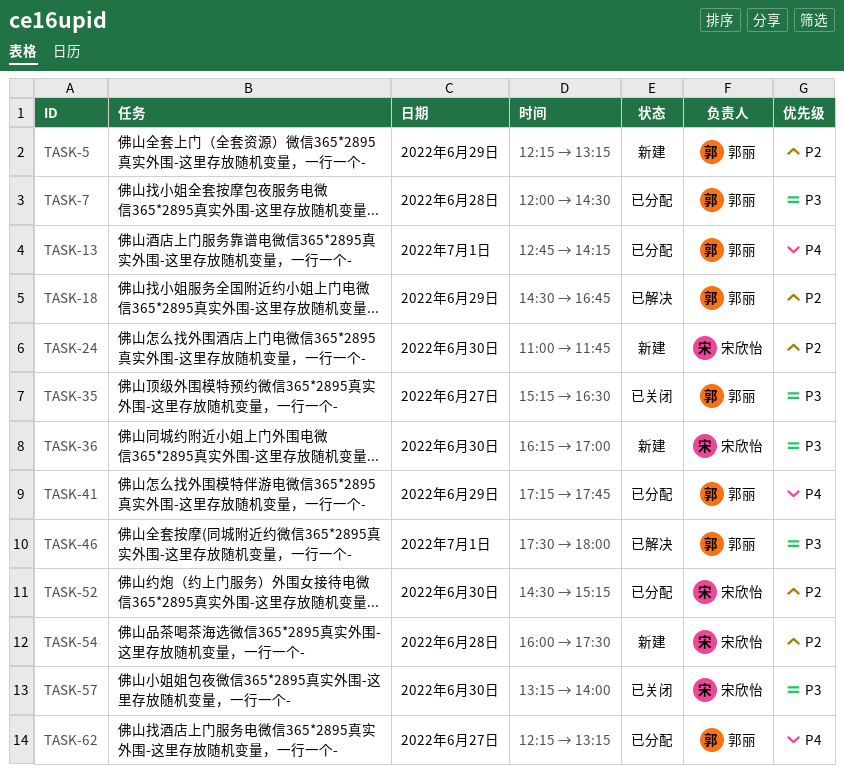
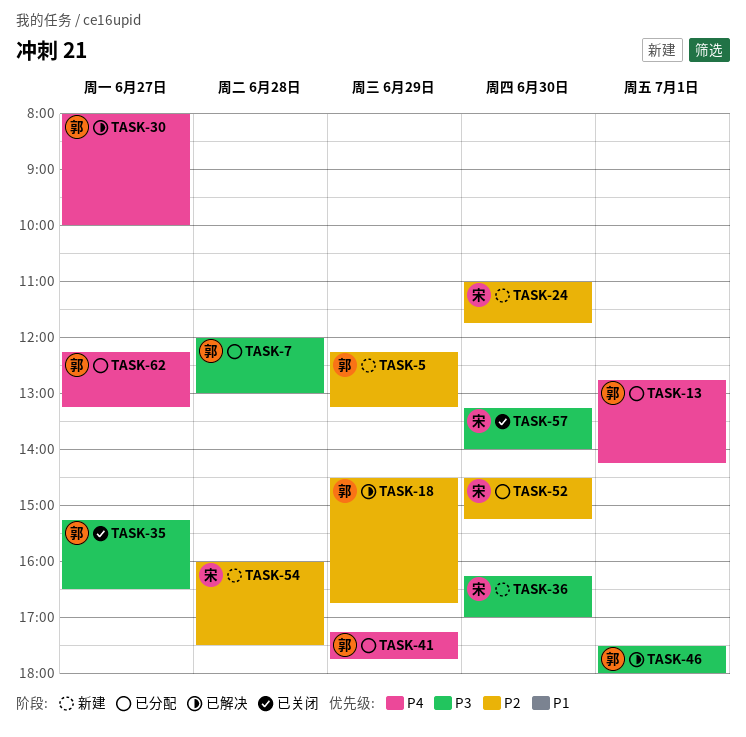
TASK-7, ends: 14:30 -> 13:00
TASK-30: none -> present

